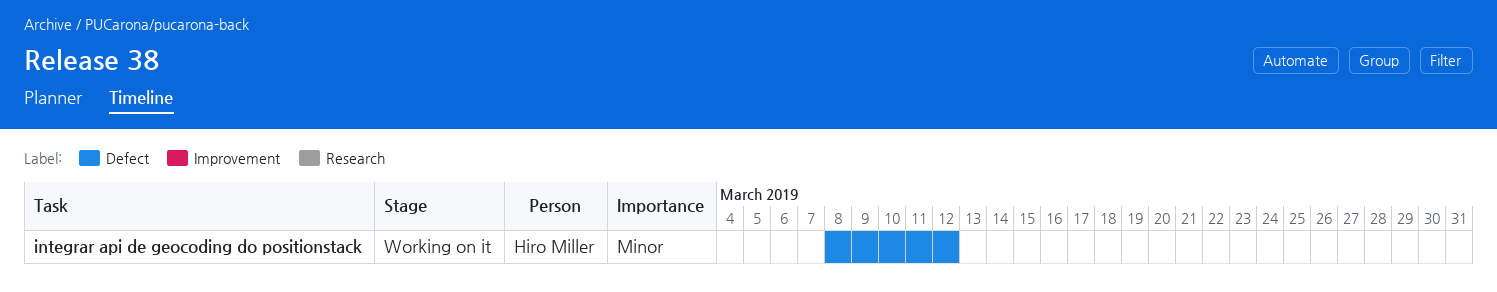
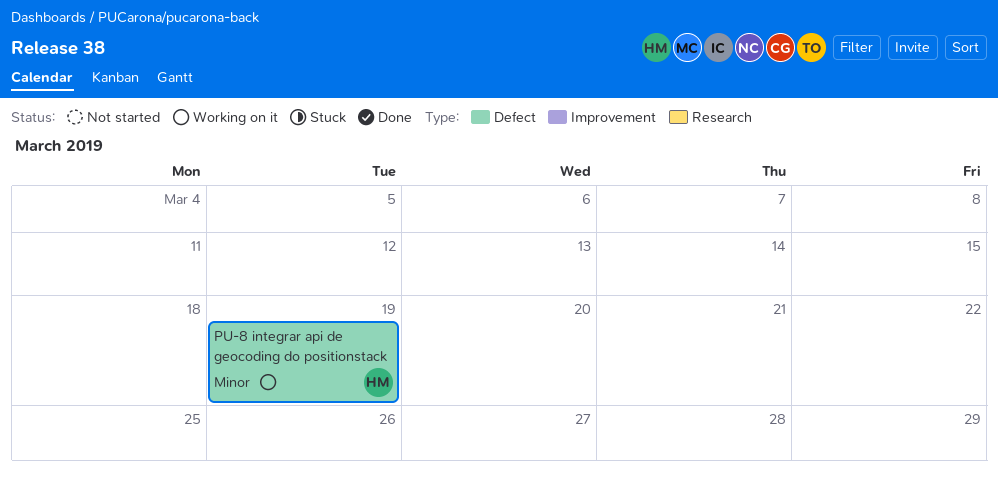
integrar api de geocoding do positionstack, due: Mar 12 -> Mar 19

